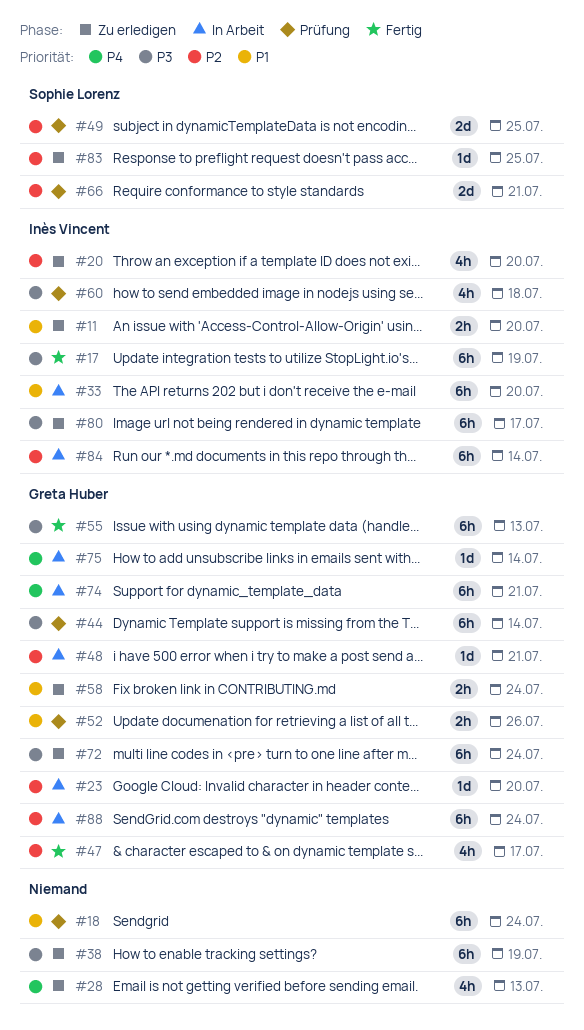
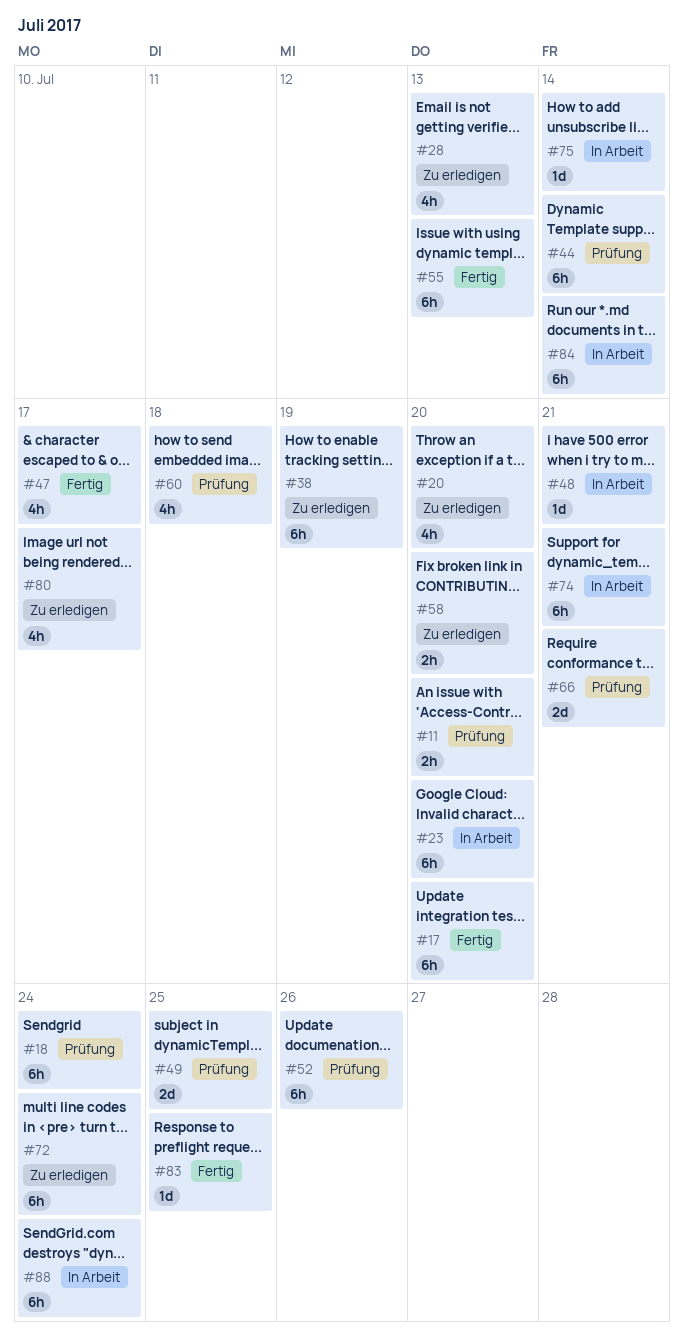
#11, status: Zu erledigen -> Prüfung
#17, due: Jul 19 -> Jul 20
#23, estimate: 1d -> 6h
#33: present -> none
#52, estimate: 2h -> 6h
#58, due: Jul 24 -> Jul 20
#80, estimate: 6h -> 4h
#83, status: Zu erledigen -> Fertig

